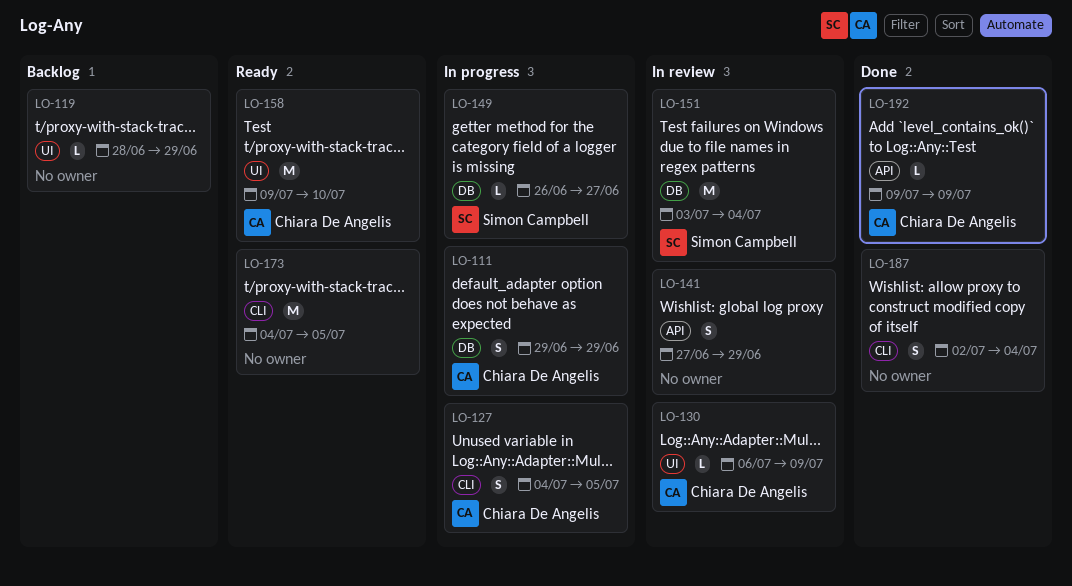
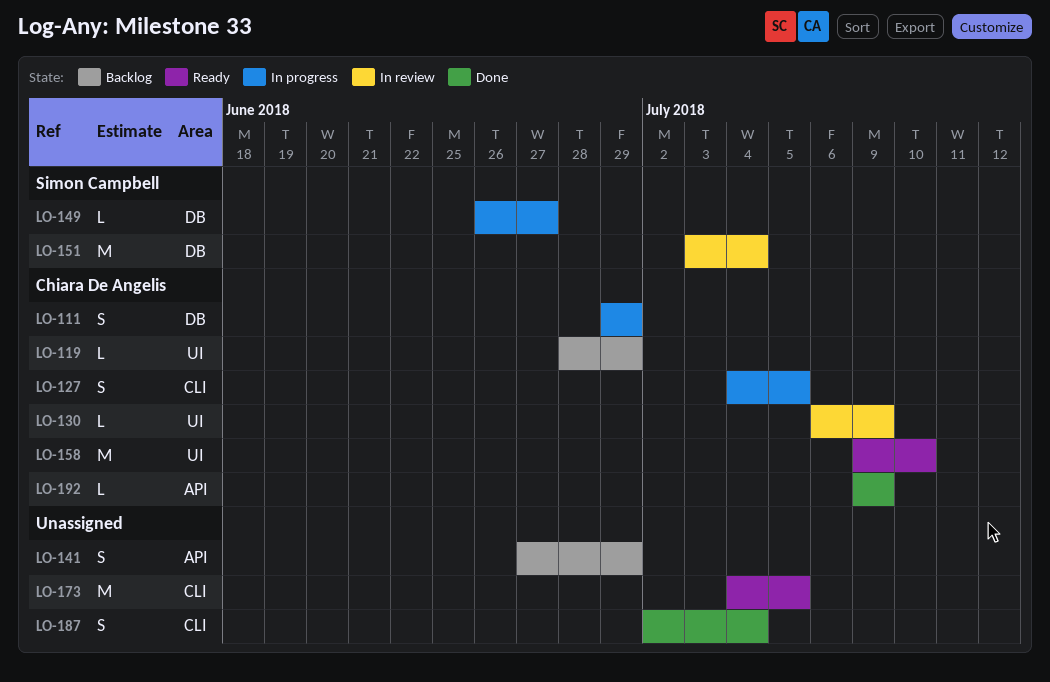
LO-119, owner: none -> Chiara De Angelis
LO-141, status: In review -> Backlog

